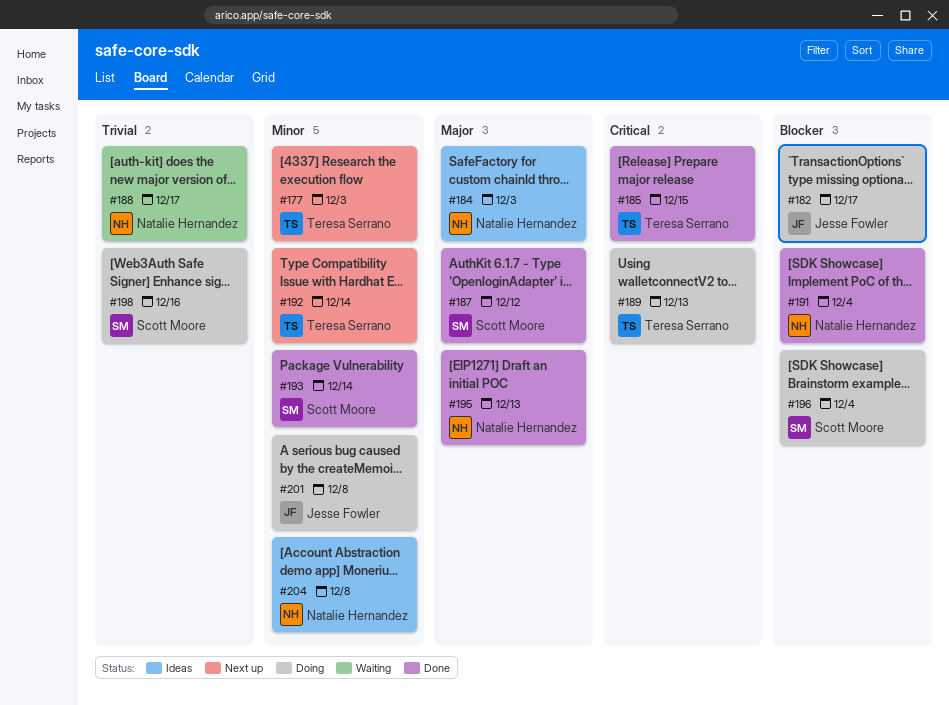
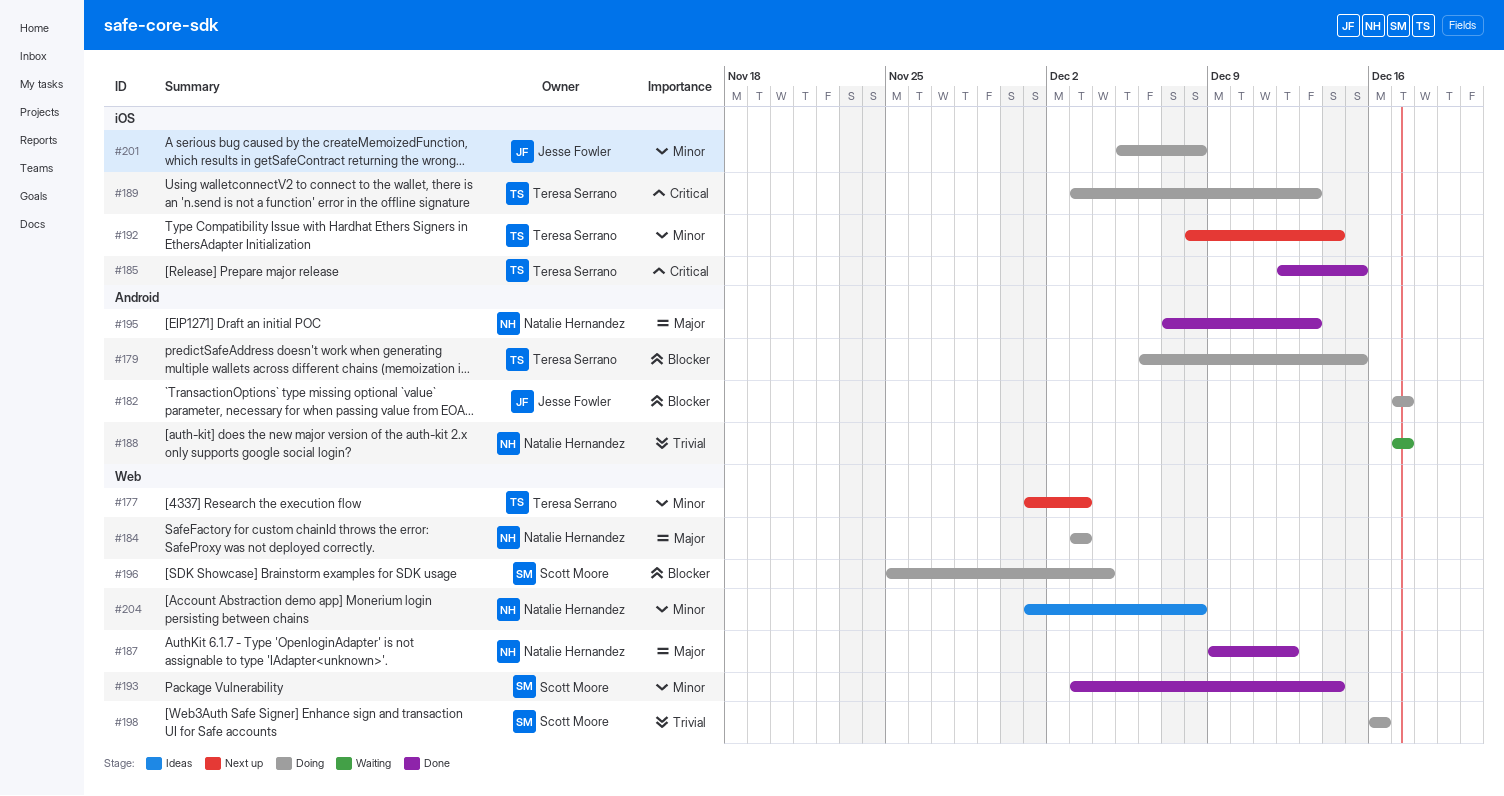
#179: none -> present
#184, status: Ideas -> Doing
#187, owner: Scott Moore -> Natalie Hernandez
#191: present -> none

